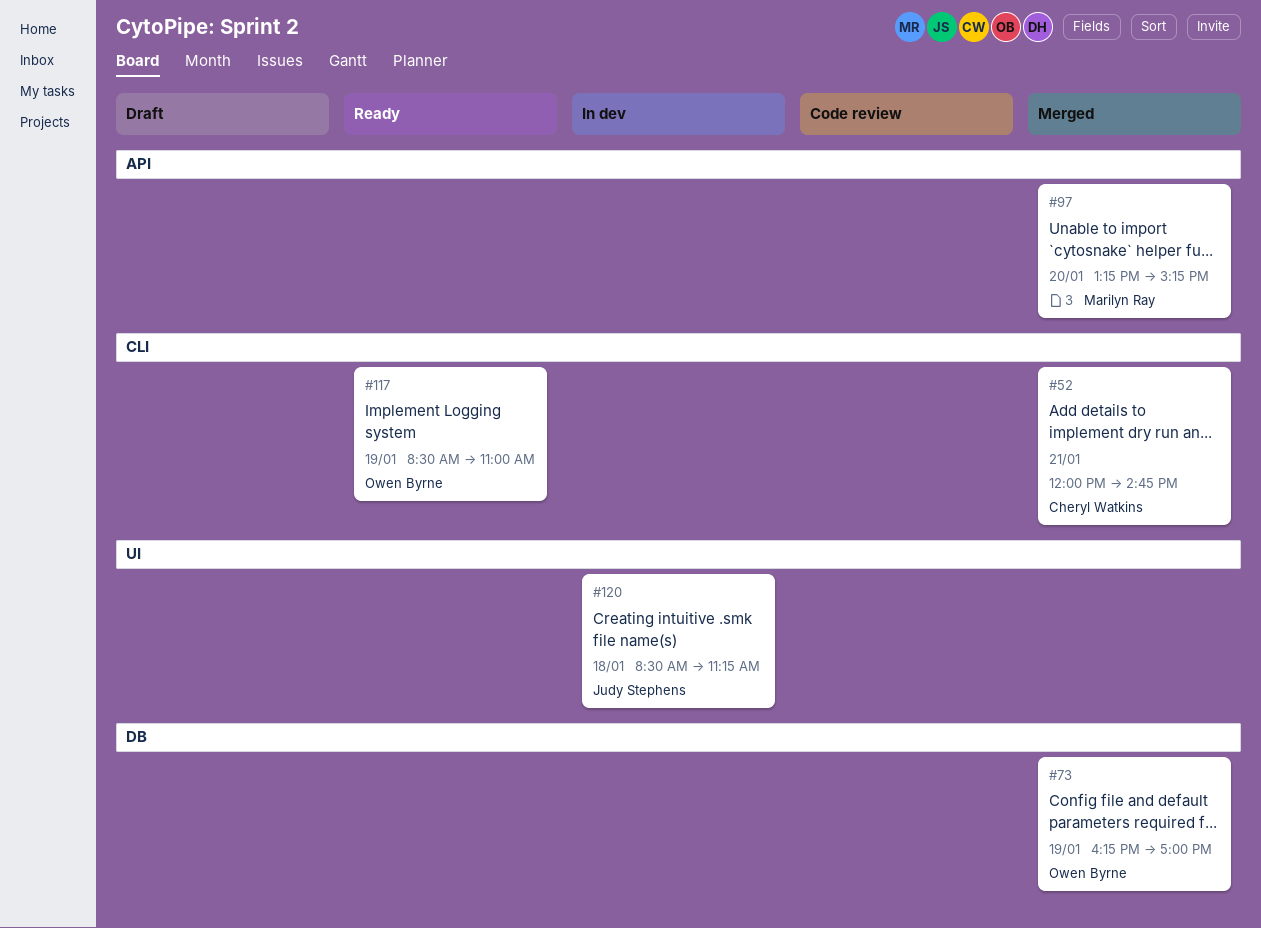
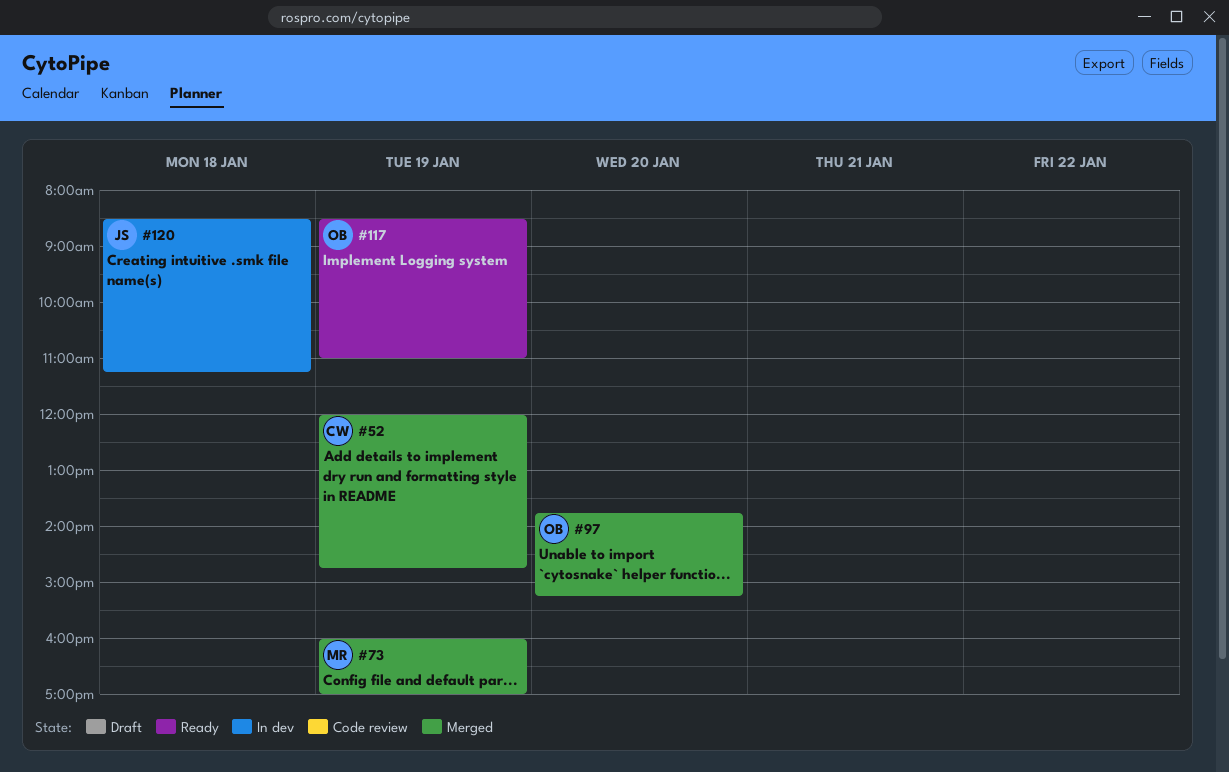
#52, day: Jan 21 -> Jan 19
#73, owner: Owen Byrne -> Marilyn Ray
#73, begins: 16:15 -> 16:00
#97, owner: Marilyn Ray -> Owen Byrne
#97, begins: 13:15 -> 13:45

